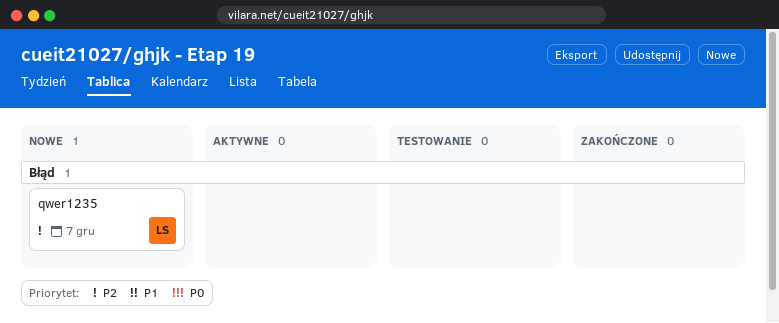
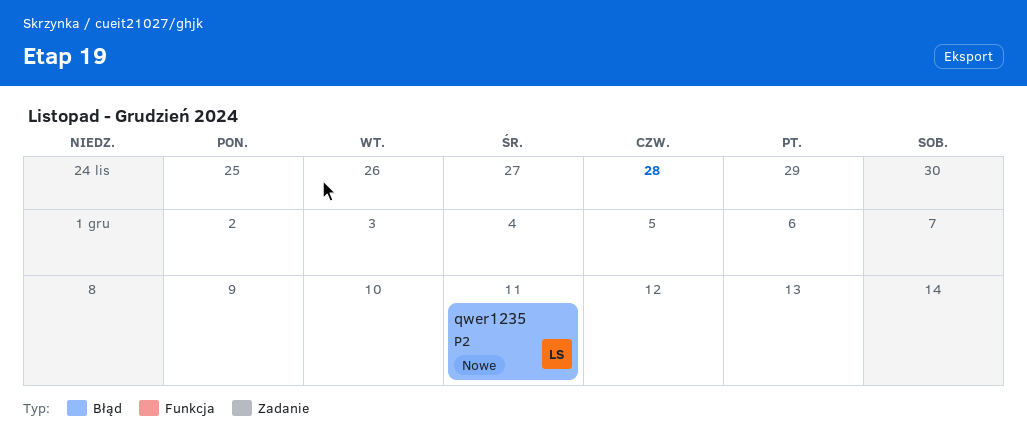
qwer1235, due: Dec 7 -> Dec 11

